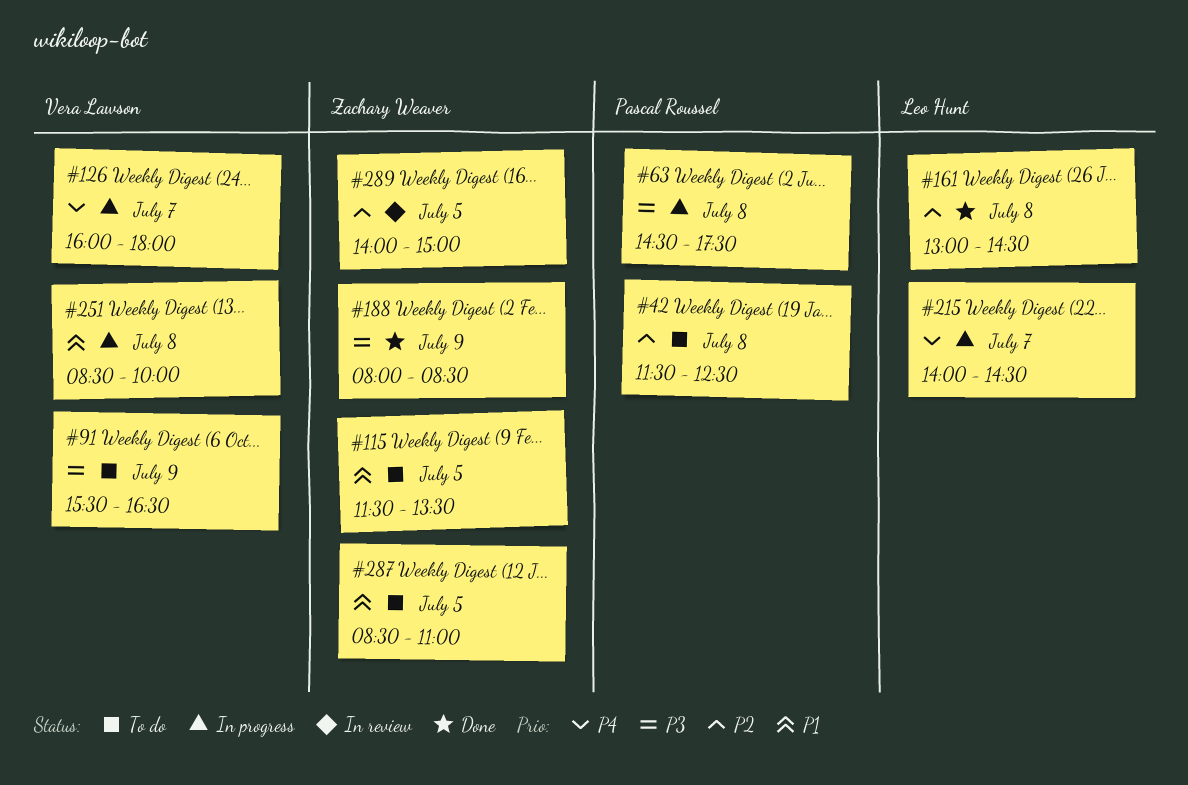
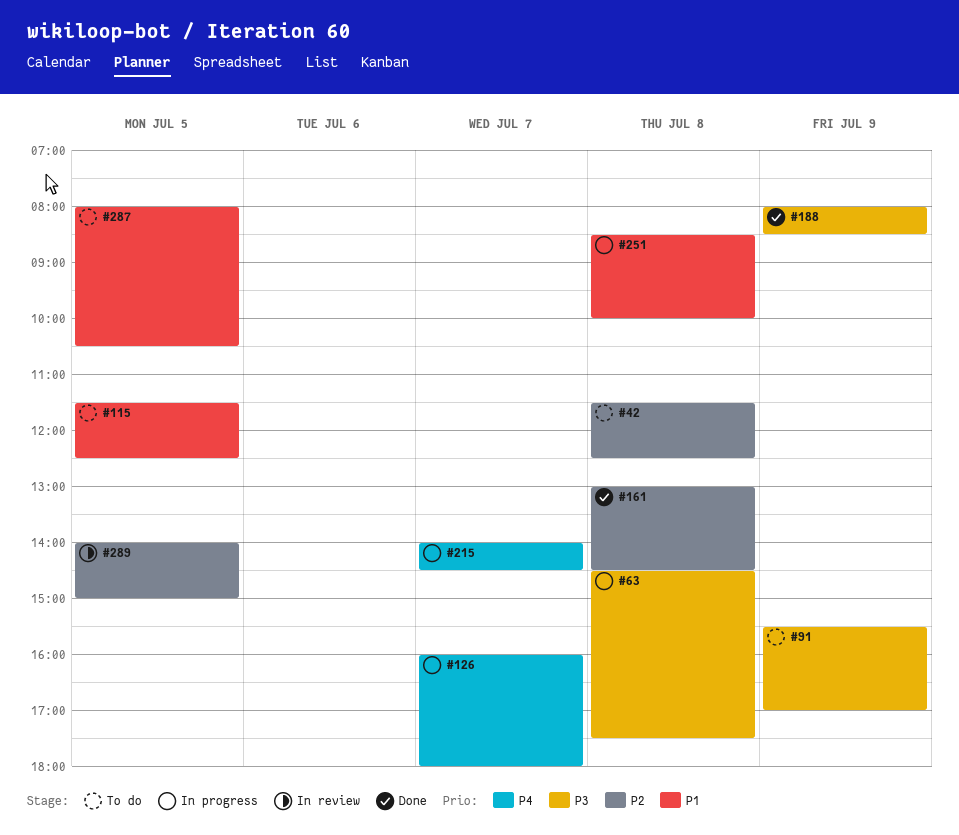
#91, ends: 16:30 -> 17:00
#115, ends: 13:30 -> 12:30
#287, begins: 08:30 -> 08:00
#287, ends: 11:00 -> 10:30

